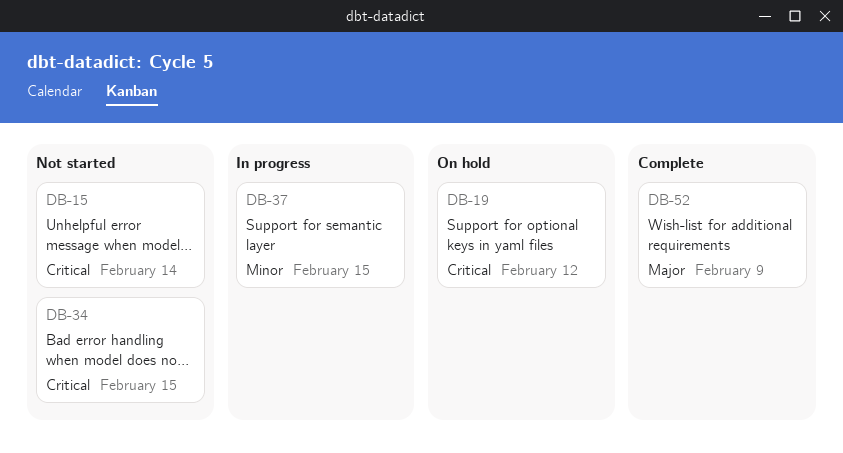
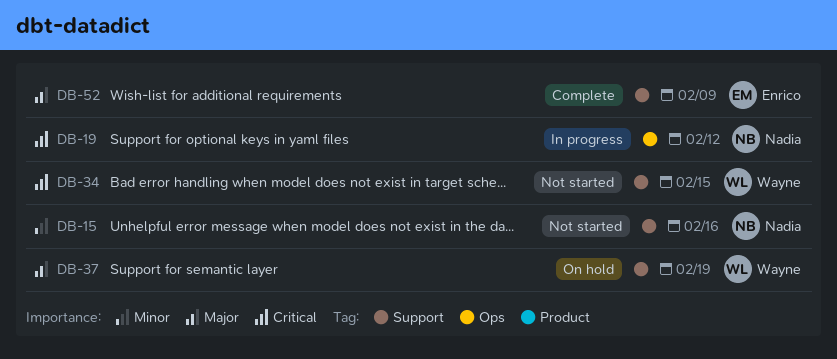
DB-15, priority: Critical -> Minor
DB-15, due: Feb 14 -> Feb 16
DB-19, status: On hold -> In progress
DB-37, status: In progress -> On hold
DB-37, priority: Minor -> Major
DB-37, due: Feb 15 -> Feb 19

